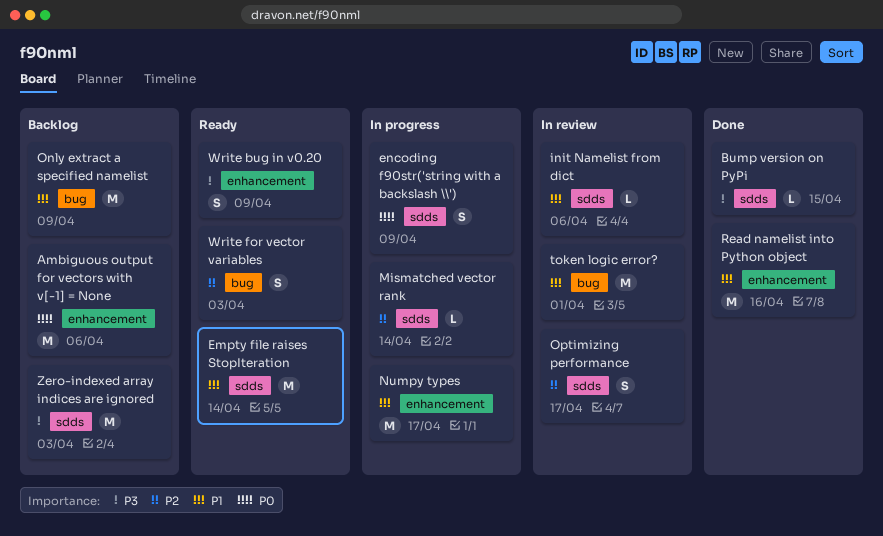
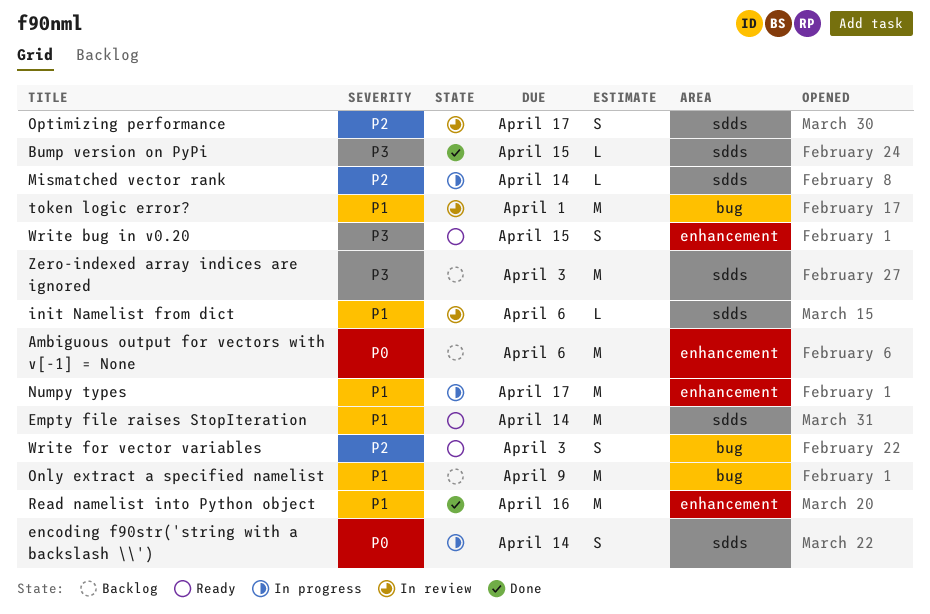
encoding f90str('string with a backslash \\'), due: Apr 9 -> Apr 14
Write bug in v0.20, due: Apr 9 -> Apr 15

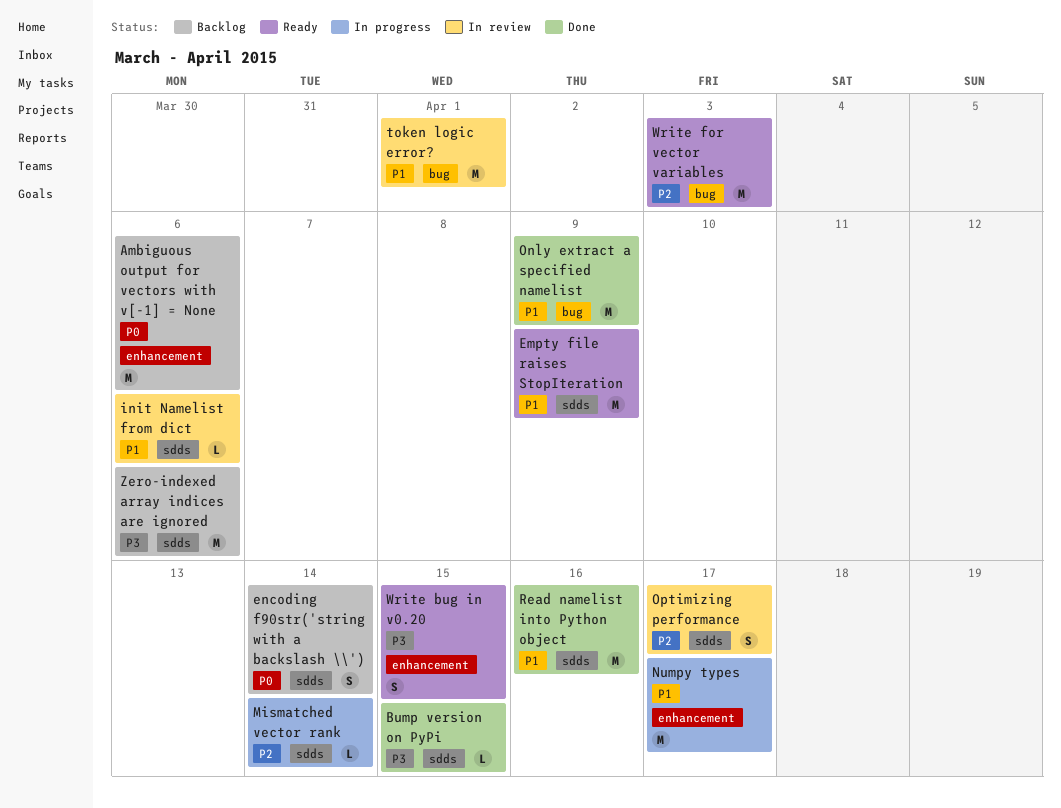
Empty file raises StopIteration, due: Apr 14 -> Apr 9
encoding f90str('string with a backslash \\'), status: In progress -> Backlog
Only extract a specified namelist, status: Backlog -> Done
Read namelist into Python object, label: enhancement -> sdds
Write for vector variables, estimate: S -> M
Zero-indexed array indices are ignored, due: Apr 3 -> Apr 6

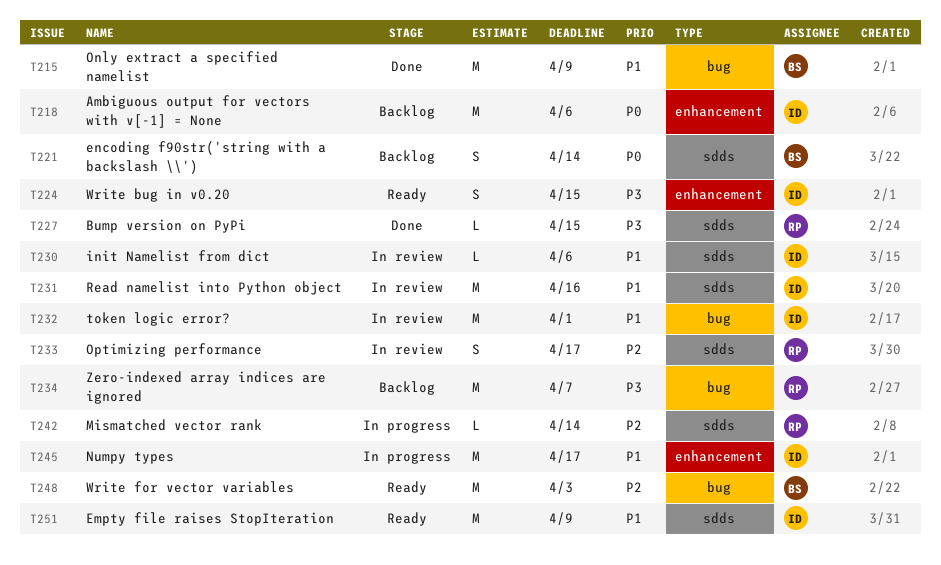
Read namelist into Python object, status: Done -> In review
Zero-indexed array indices are ignored, label: sdds -> bug
Zero-indexed array indices are ignored, due: Apr 6 -> Apr 7

